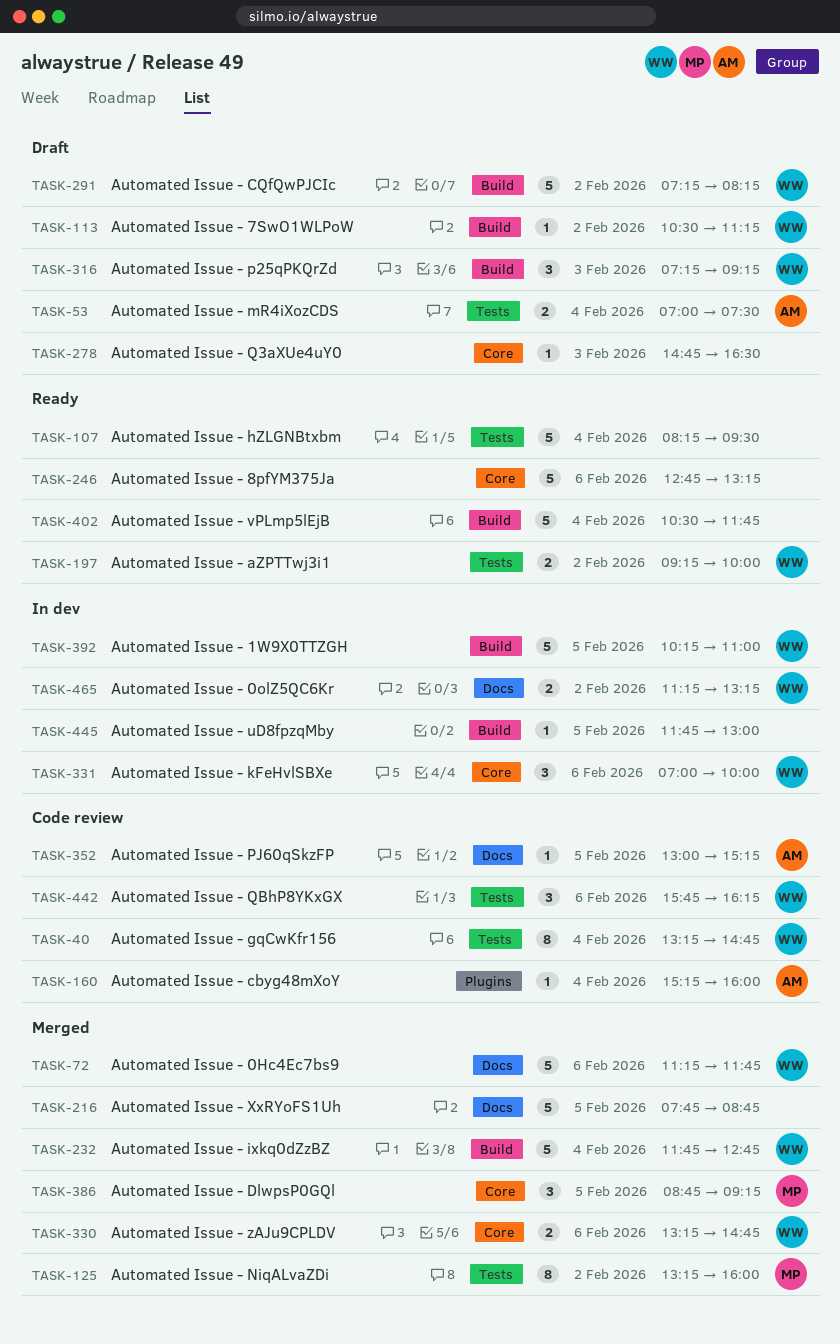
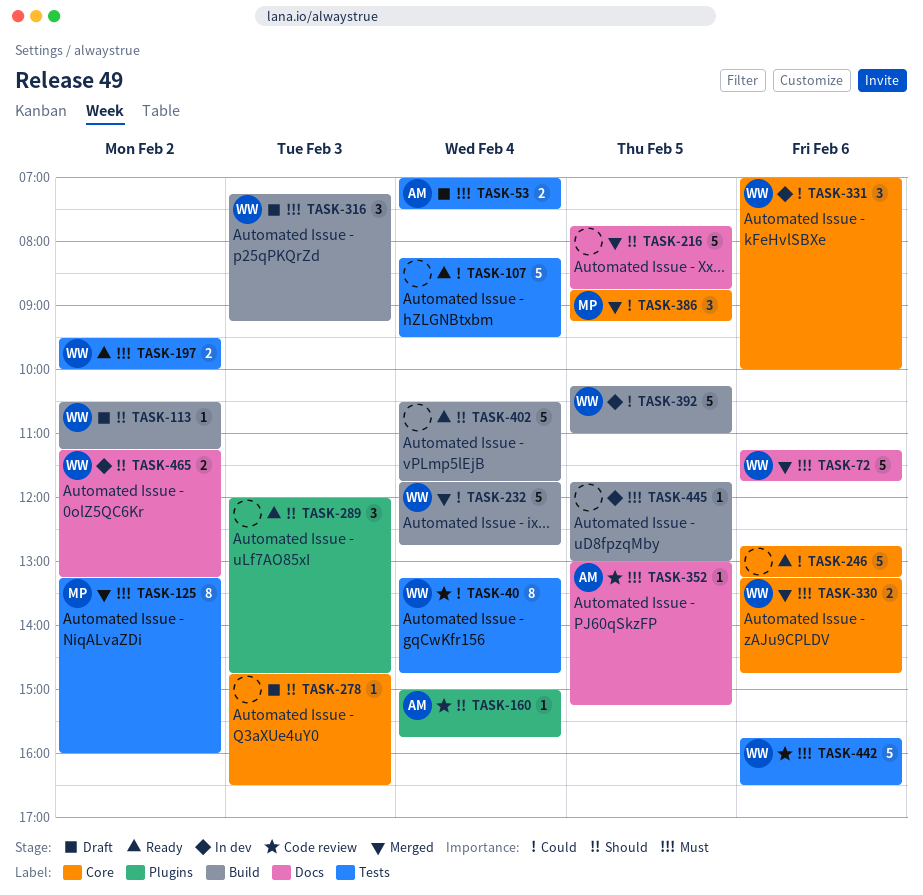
TASK-160, begins: 15:15 -> 15:00
TASK-160, ends: 16:00 -> 15:45
TASK-197, begins: 09:15 -> 09:30
TASK-289: none -> present
TASK-291: present -> none
TASK-442, estimate: 3 -> 5
TASK-442, ends: 16:15 -> 16:30

